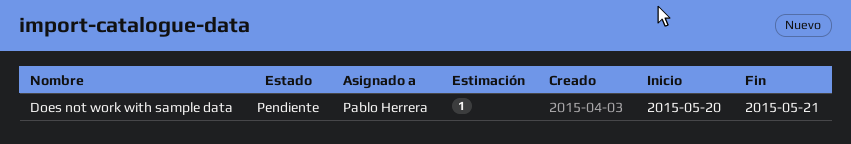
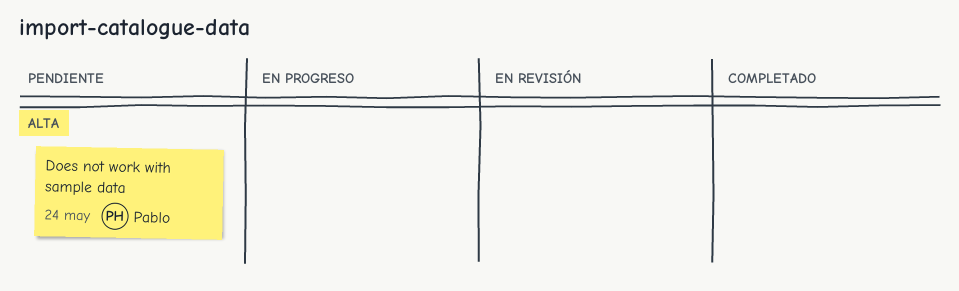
Does not work with sample data, due: May 21 -> May 24

